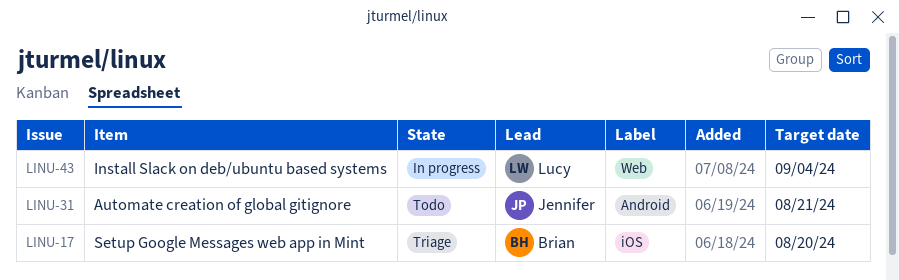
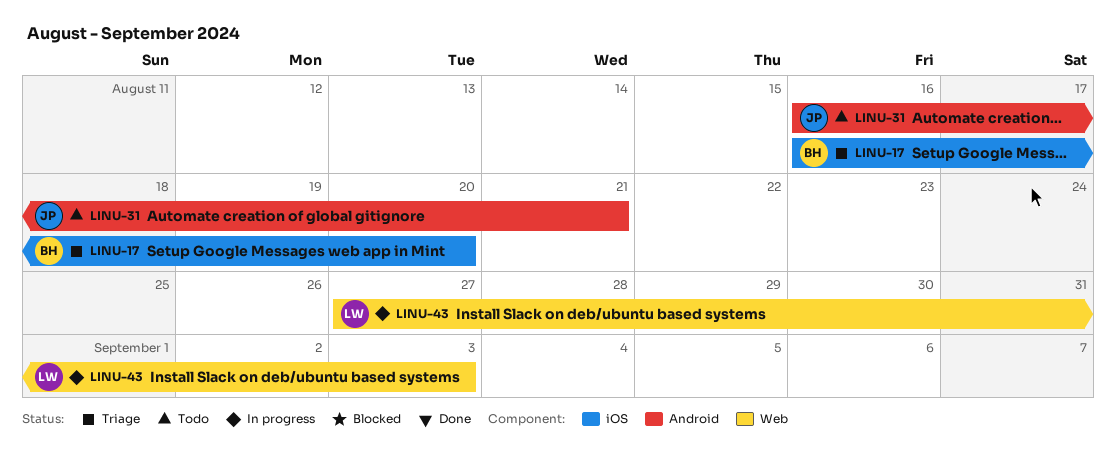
LINU-43, due: Sep 4 -> Sep 3

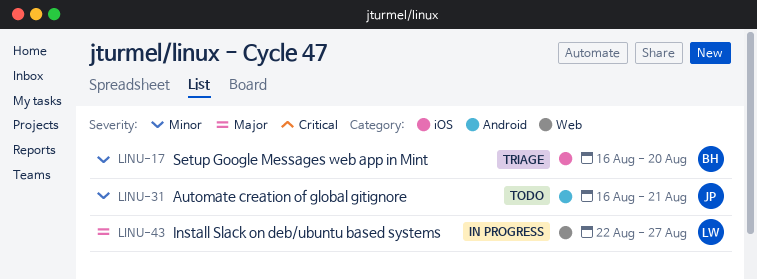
LINU-43, start: Aug 27 -> Aug 22
LINU-43, due: Sep 3 -> Aug 27

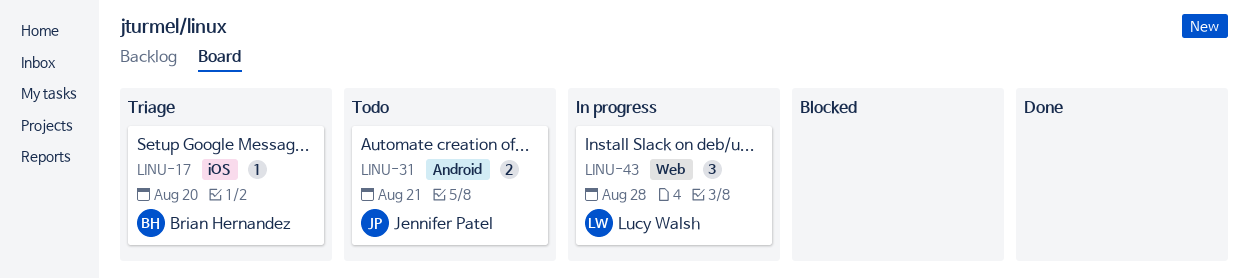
LINU-43, due: Aug 27 -> Aug 28

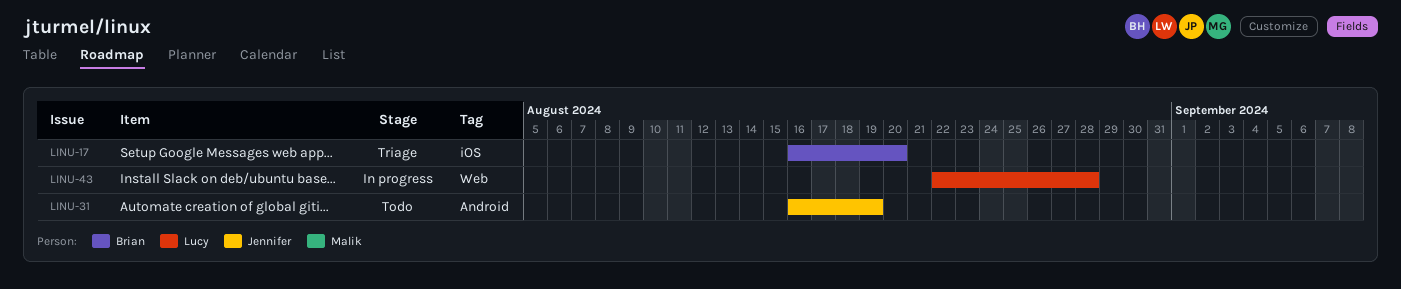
LINU-31, due: Aug 21 -> Aug 19

